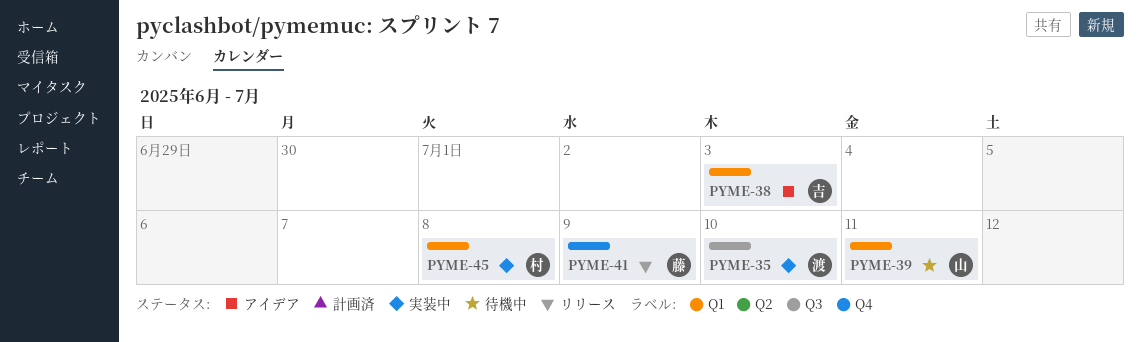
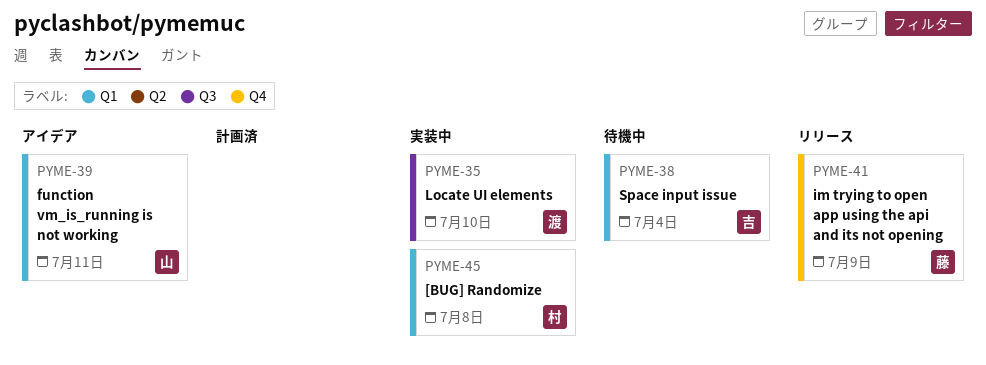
PYME-38, status: アイデア -> 待機中
PYME-38, due: Jul 3 -> Jul 4
PYME-39, status: 待機中 -> アイデア

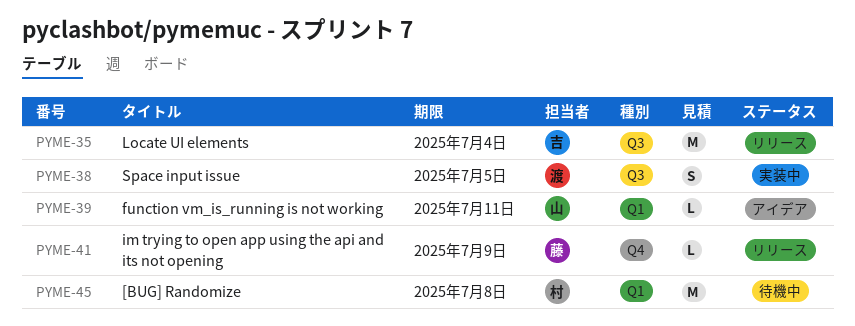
PYME-35, status: 実装中 -> リリース
PYME-35, owner: 渡 -> 吉
PYME-35, due: Jul 10 -> Jul 4
PYME-38, status: 待機中 -> 実装中
PYME-38, owner: 吉 -> 渡
PYME-38, label: Q1 -> Q3
PYME-38, due: Jul 4 -> Jul 5
PYME-45, status: 実装中 -> 待機中

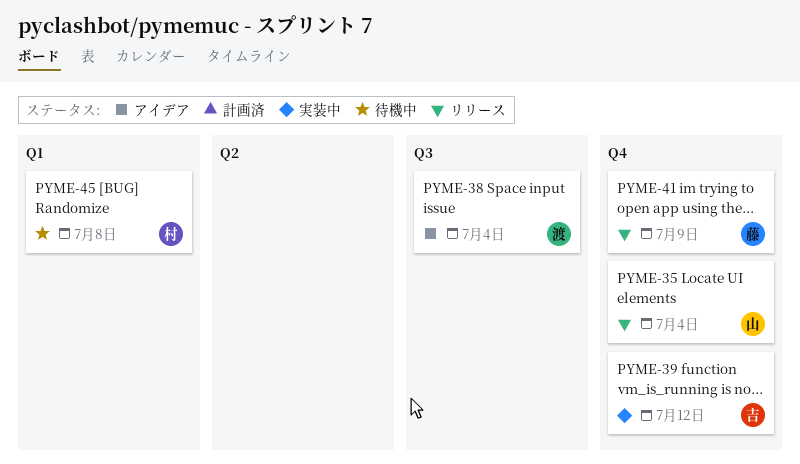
PYME-35, owner: 吉 -> 山
PYME-35, label: Q3 -> Q4
PYME-38, status: 実装中 -> アイデア
PYME-38, due: Jul 5 -> Jul 4
PYME-39, status: アイデア -> 実装中
PYME-39, owner: 山 -> 吉
PYME-39, label: Q1 -> Q4
PYME-39, due: Jul 11 -> Jul 12

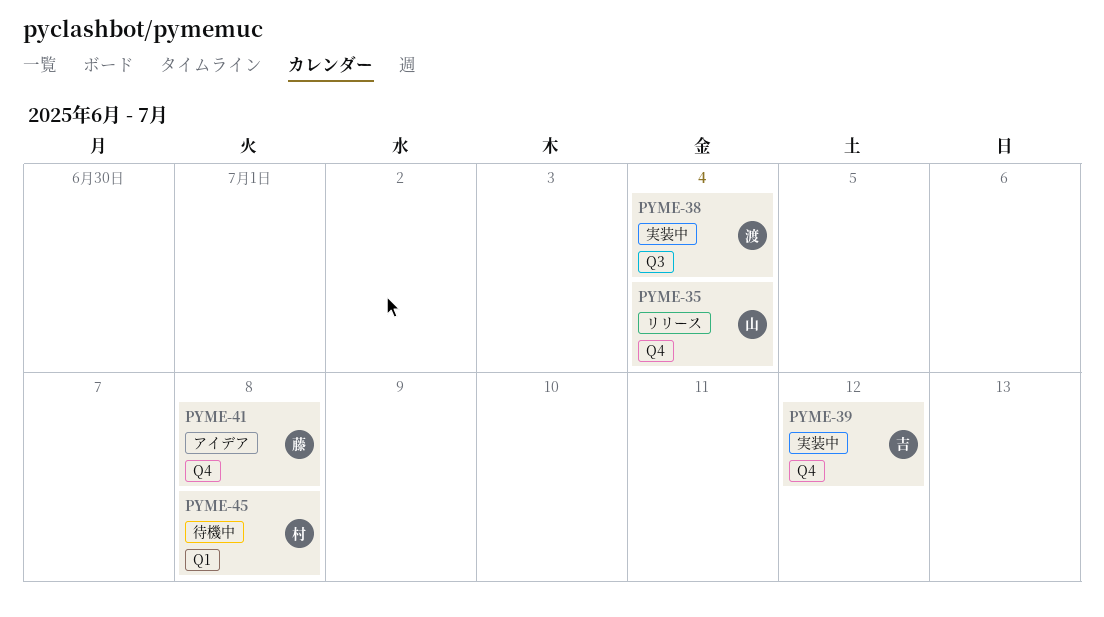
PYME-38, status: アイデア -> 実装中
PYME-41, status: リリース -> アイデア
PYME-41, due: Jul 9 -> Jul 8

